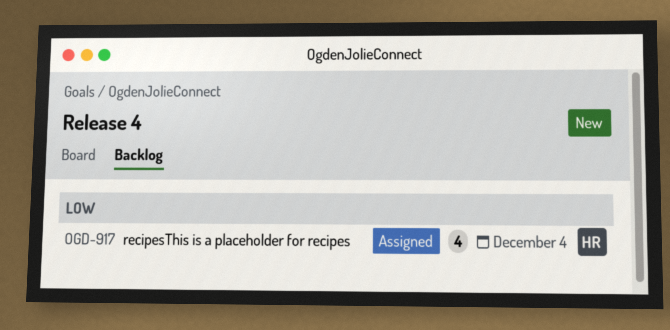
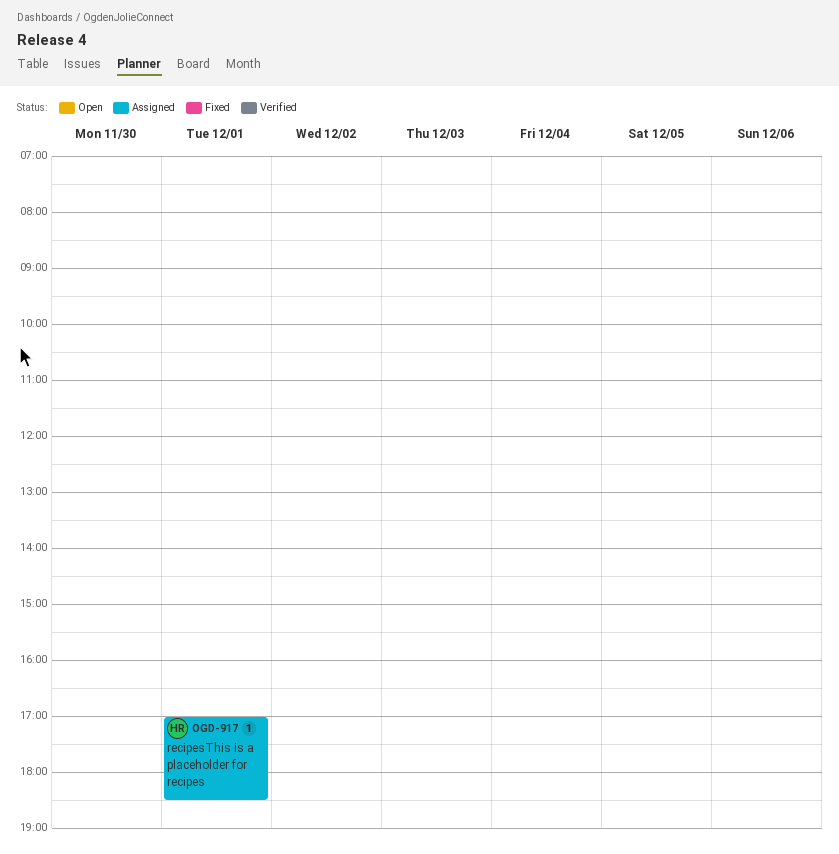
OGD-917, estimate: 4 -> 1
OGD-917, day: Dec 4 -> Dec 1

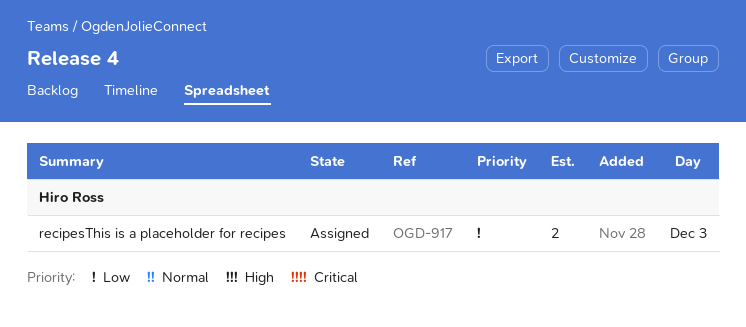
OGD-917, estimate: 1 -> 2
OGD-917, day: Dec 1 -> Dec 3

